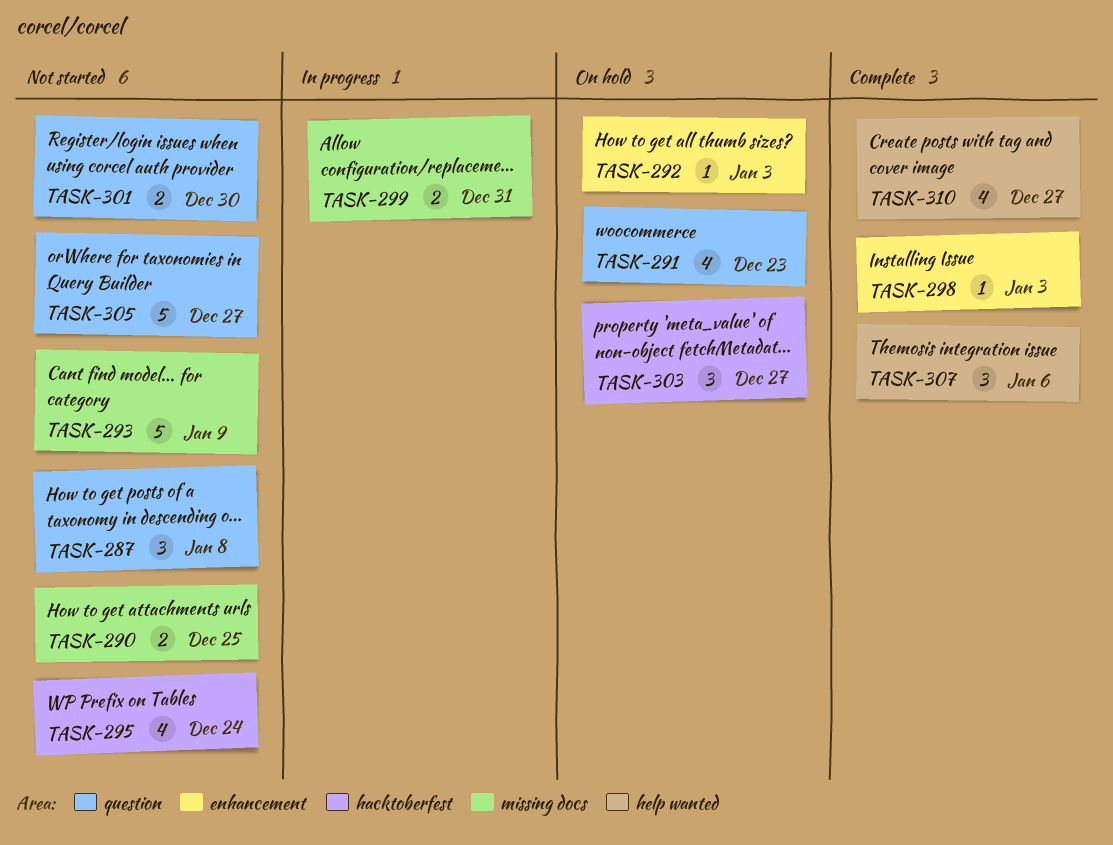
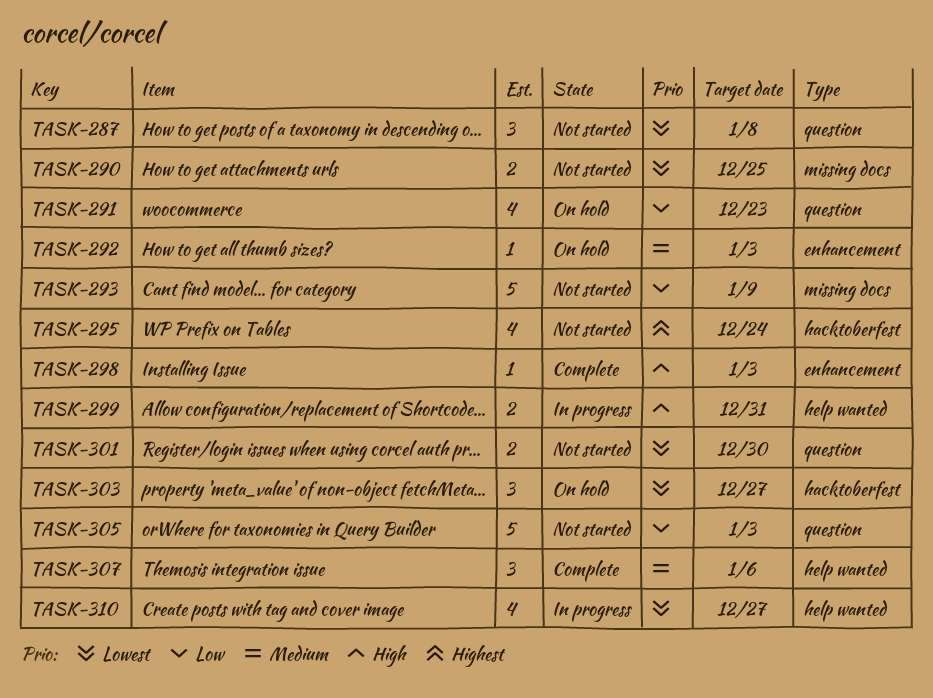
TASK-299, label: missing docs -> help wanted
TASK-305, due: Dec 27 -> Jan 3
TASK-310, status: Complete -> In progress

